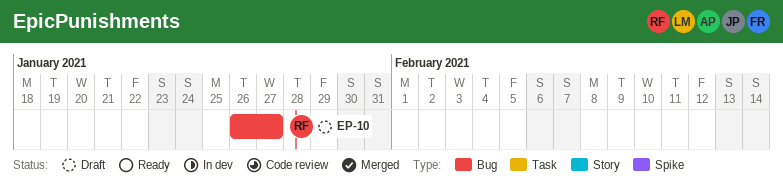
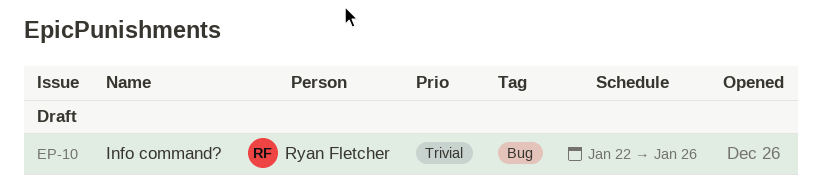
EP-10, start: Jan 26 -> Jan 22
EP-10, due: Jan 27 -> Jan 26

